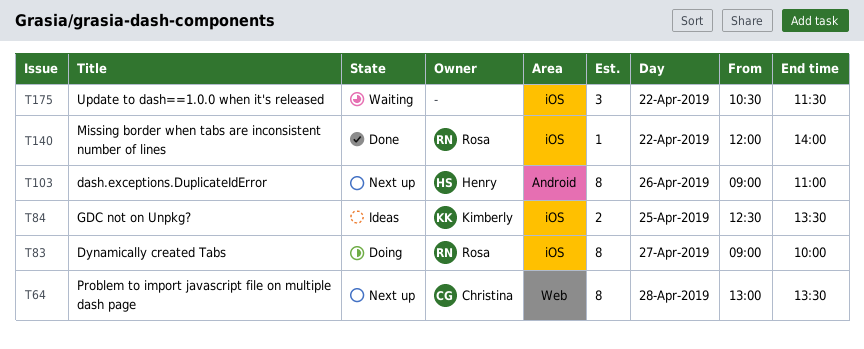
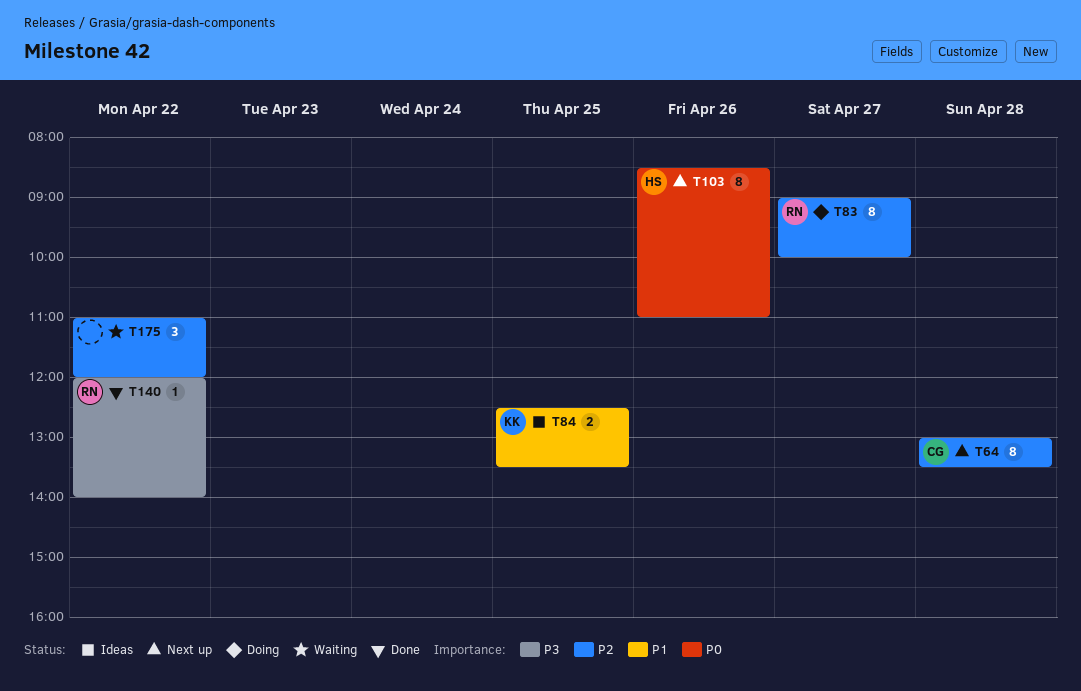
T103, begins: 09:00 -> 08:30
T175, begins: 10:30 -> 11:00
T175, ends: 11:30 -> 12:00

